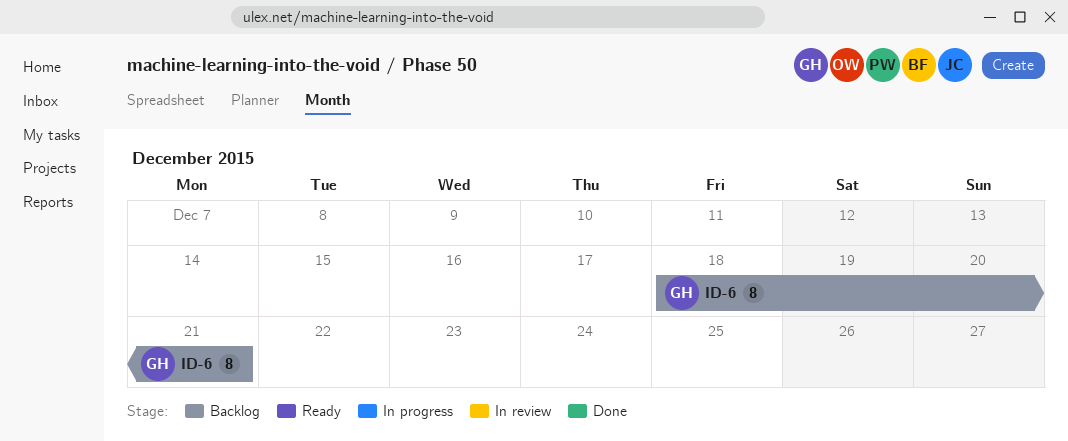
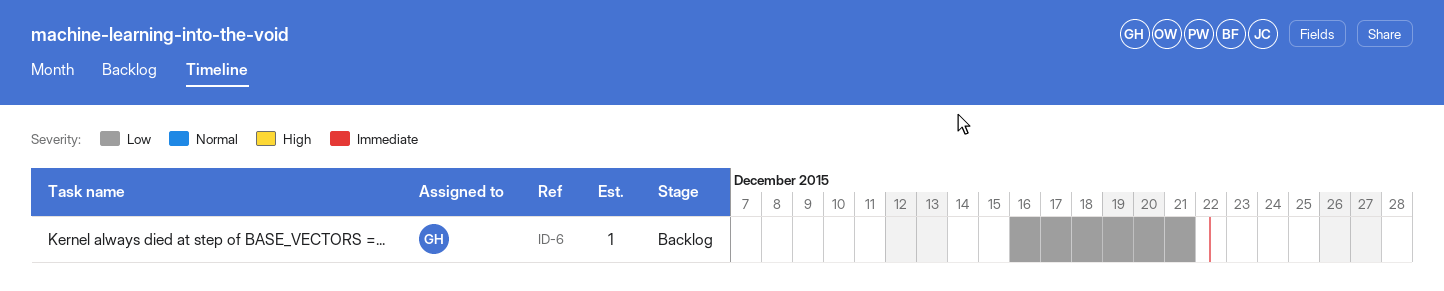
ID-6, estimate: 8 -> 1
ID-6, start: Dec 18 -> Dec 16

